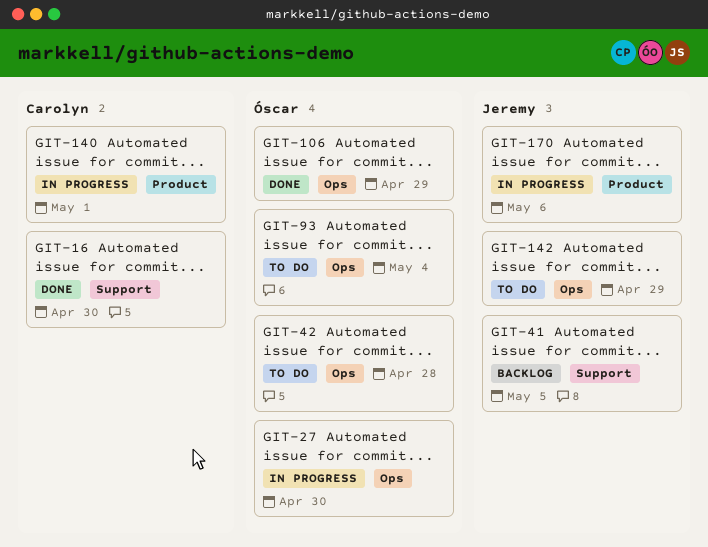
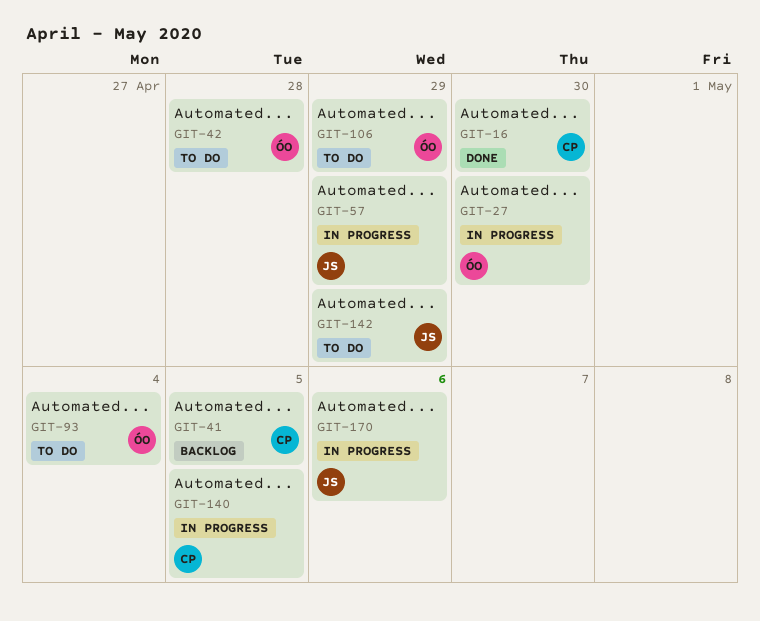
GIT-41, owner: Jeremy -> Carolyn
GIT-57: none -> present
GIT-106, status: Done -> To do
GIT-140, due: May 1 -> May 5

